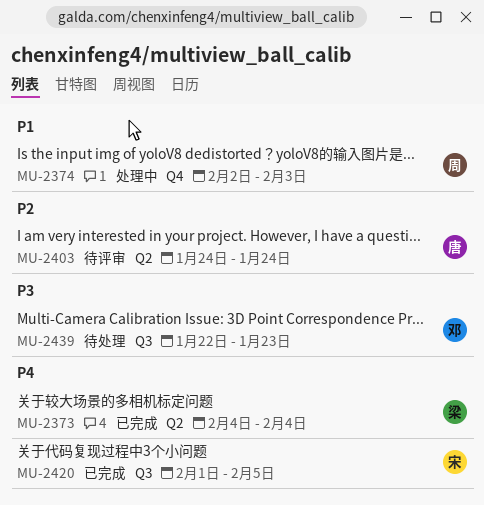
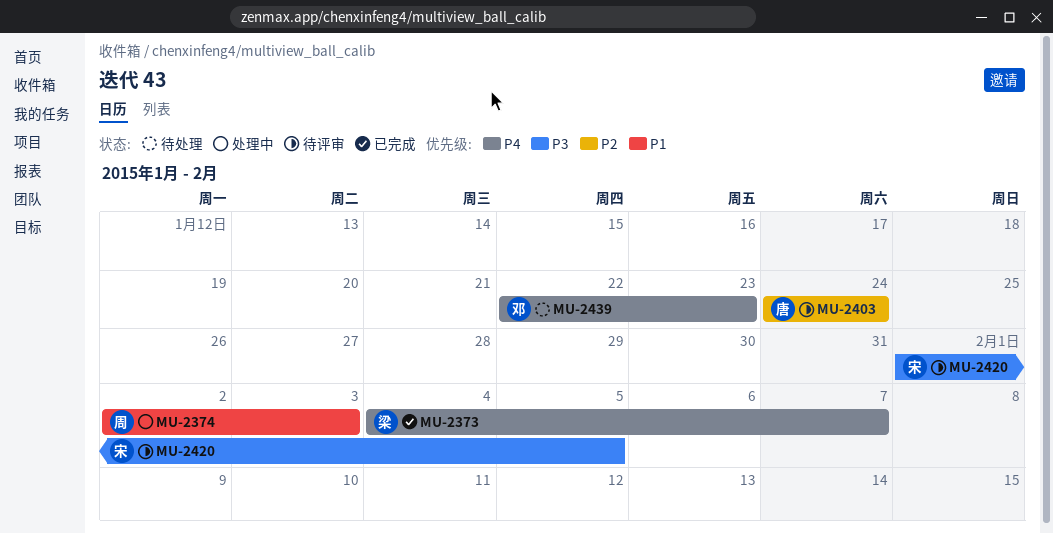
MU-2373, due: Feb 4 -> Feb 7
MU-2420, status: 已完成 -> 待评审
MU-2420, priority: P4 -> P3
MU-2439, priority: P3 -> P4

